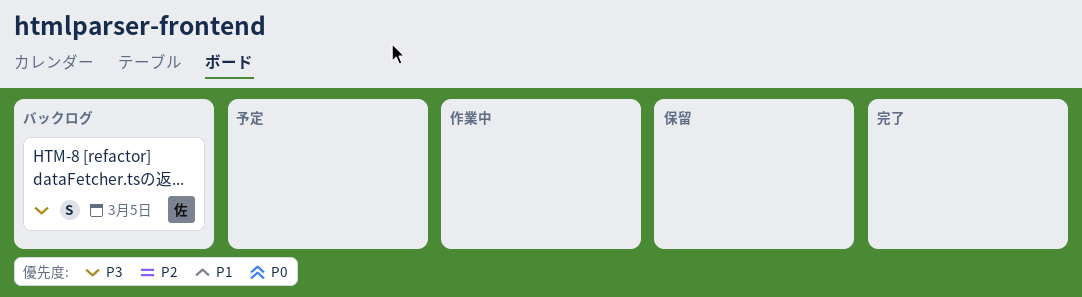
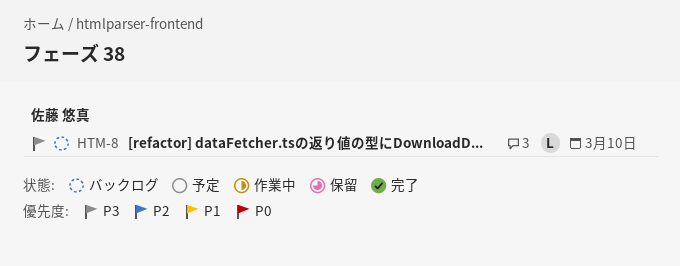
HTM-8, estimate: S -> L
HTM-8, due: Mar 5 -> Mar 10

